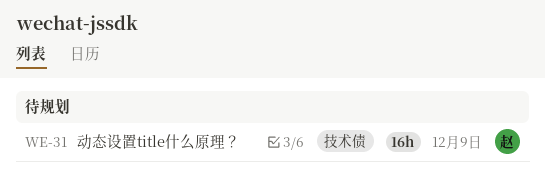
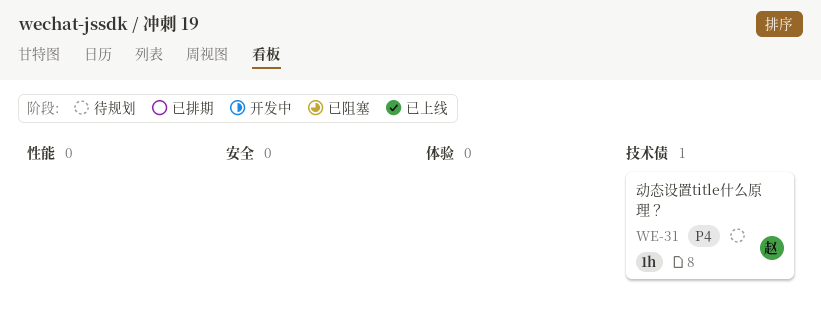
WE-31, estimate: 16h -> 1h

